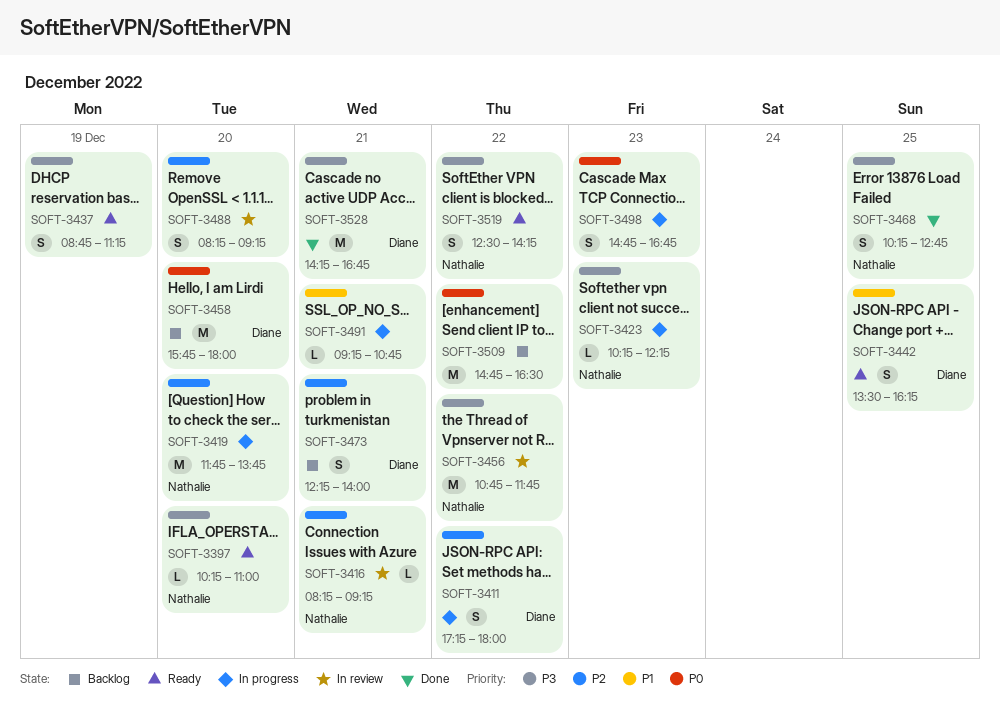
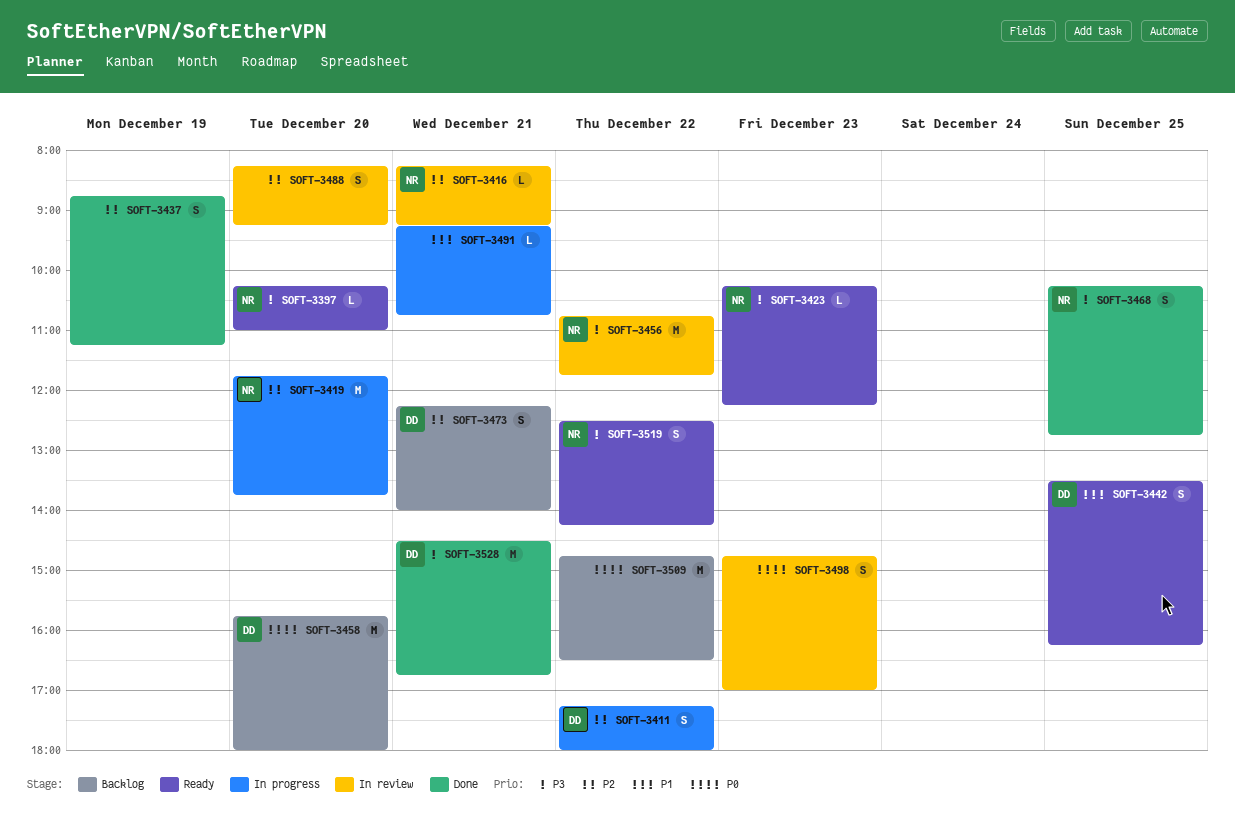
SOFT-3423, status: In progress -> Ready
SOFT-3437, status: Ready -> Done
SOFT-3437, priority: P3 -> P2
SOFT-3498, status: In progress -> In review
SOFT-3498, ends: 16:45 -> 17:00
SOFT-3528, begins: 14:15 -> 14:30

